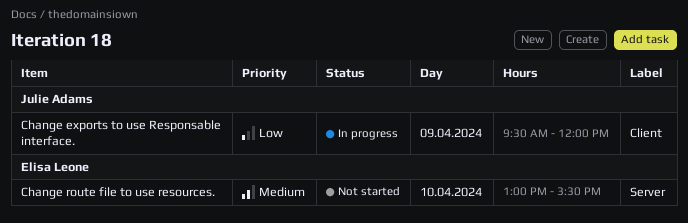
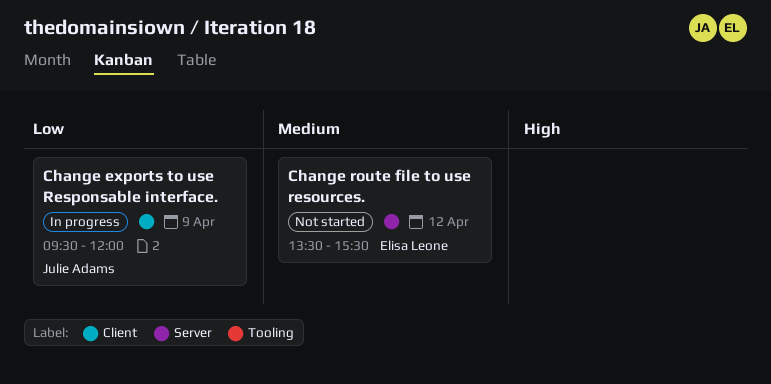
Change route file to use resources., day: Apr 10 -> Apr 12
Change route file to use resources., begins: 13:00 -> 13:30

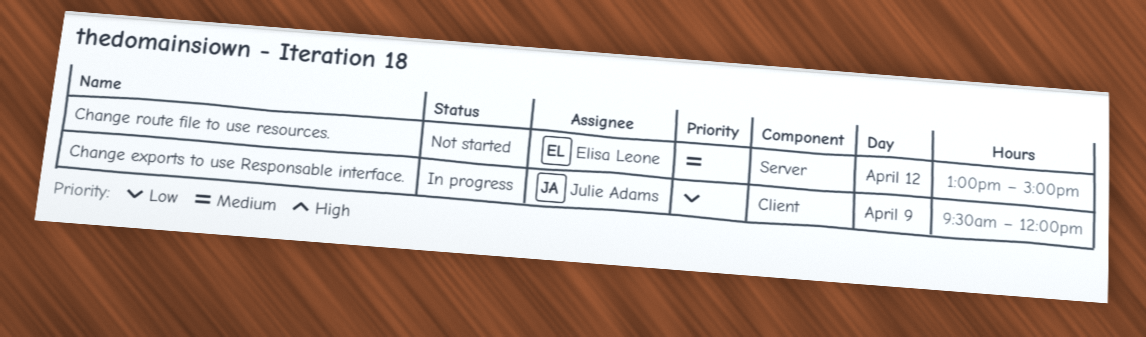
Change route file to use resources., begins: 13:30 -> 13:00
Change route file to use resources., ends: 15:30 -> 15:00

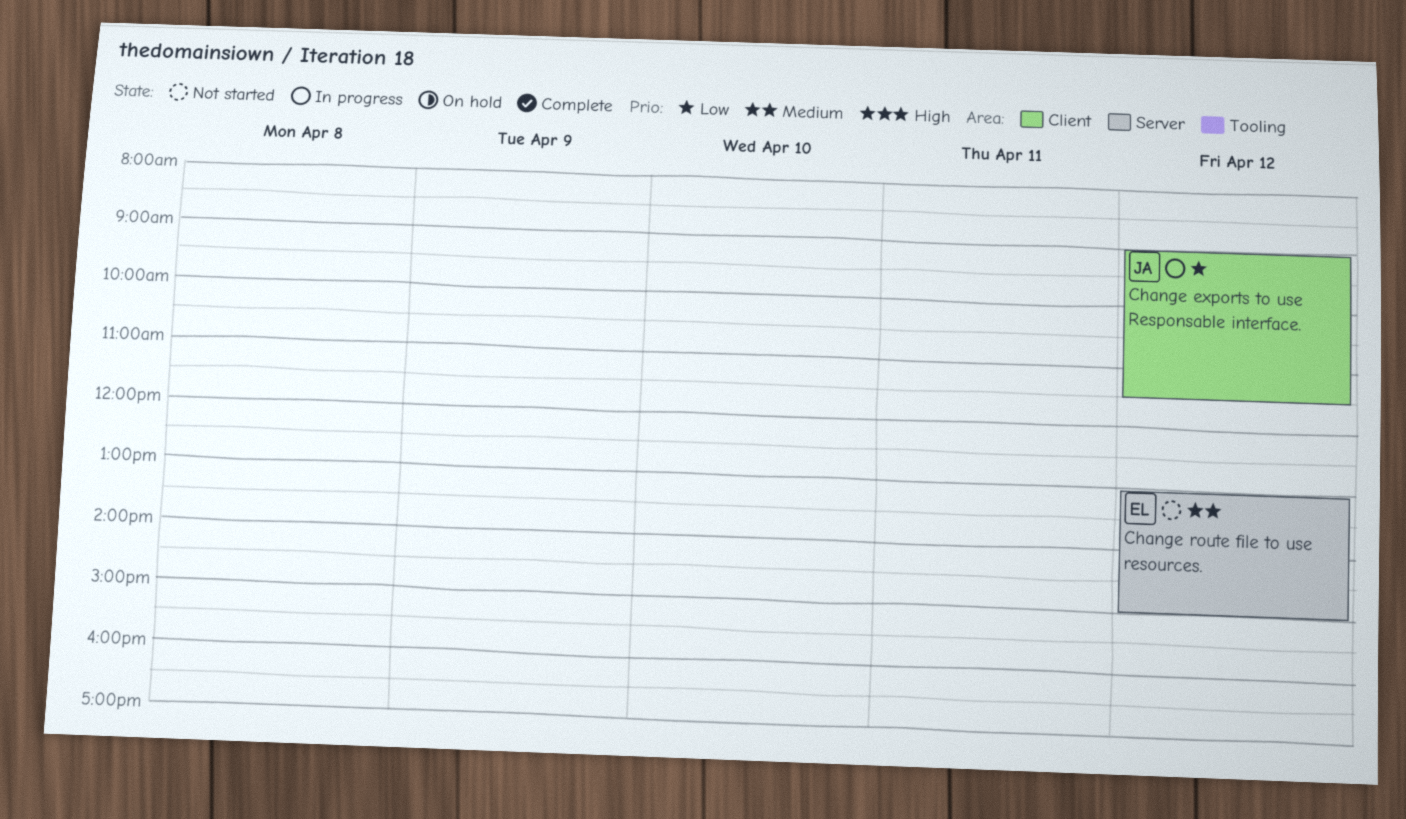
Change exports to use Responsable interface., day: Apr 9 -> Apr 12
Change exports to use Responsable interface., begins: 09:30 -> 09:00
Change exports to use Responsable interface., ends: 12:00 -> 11:30

